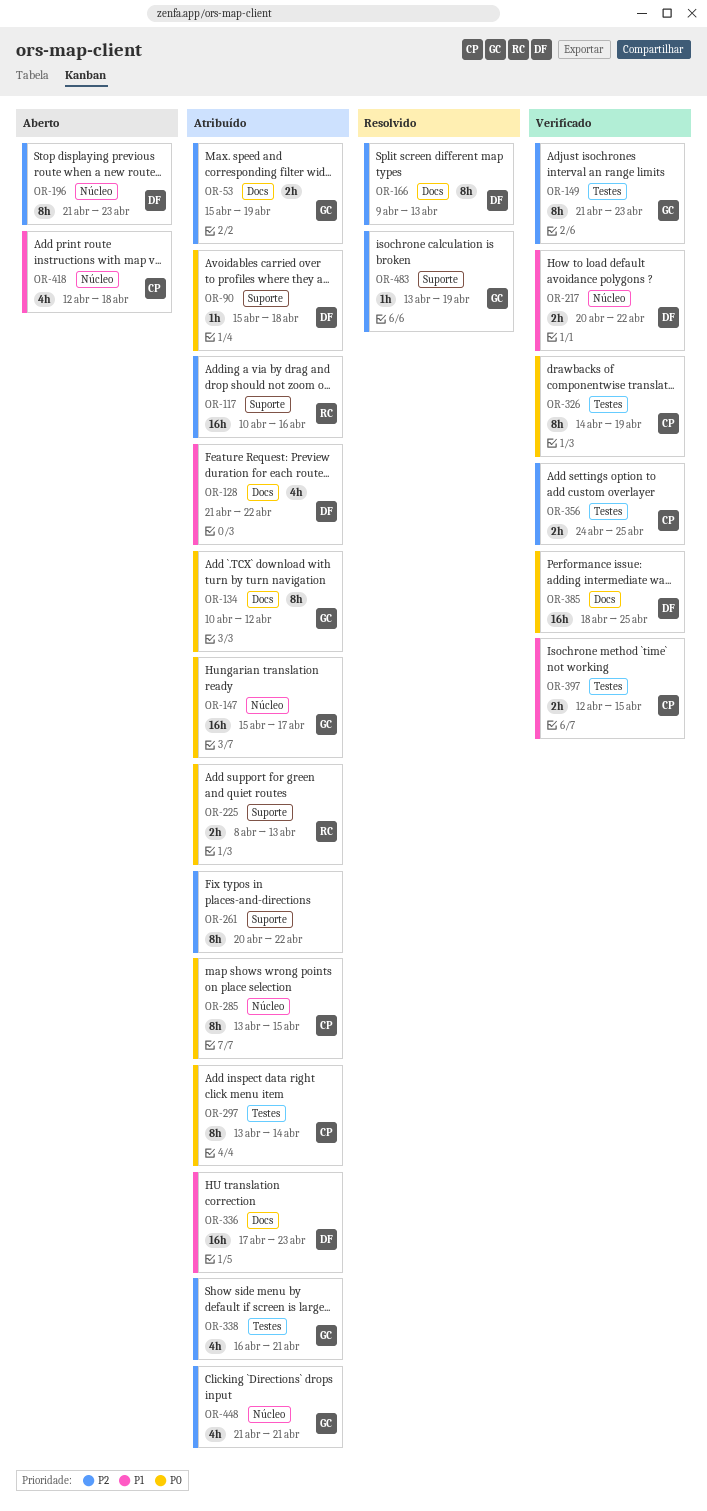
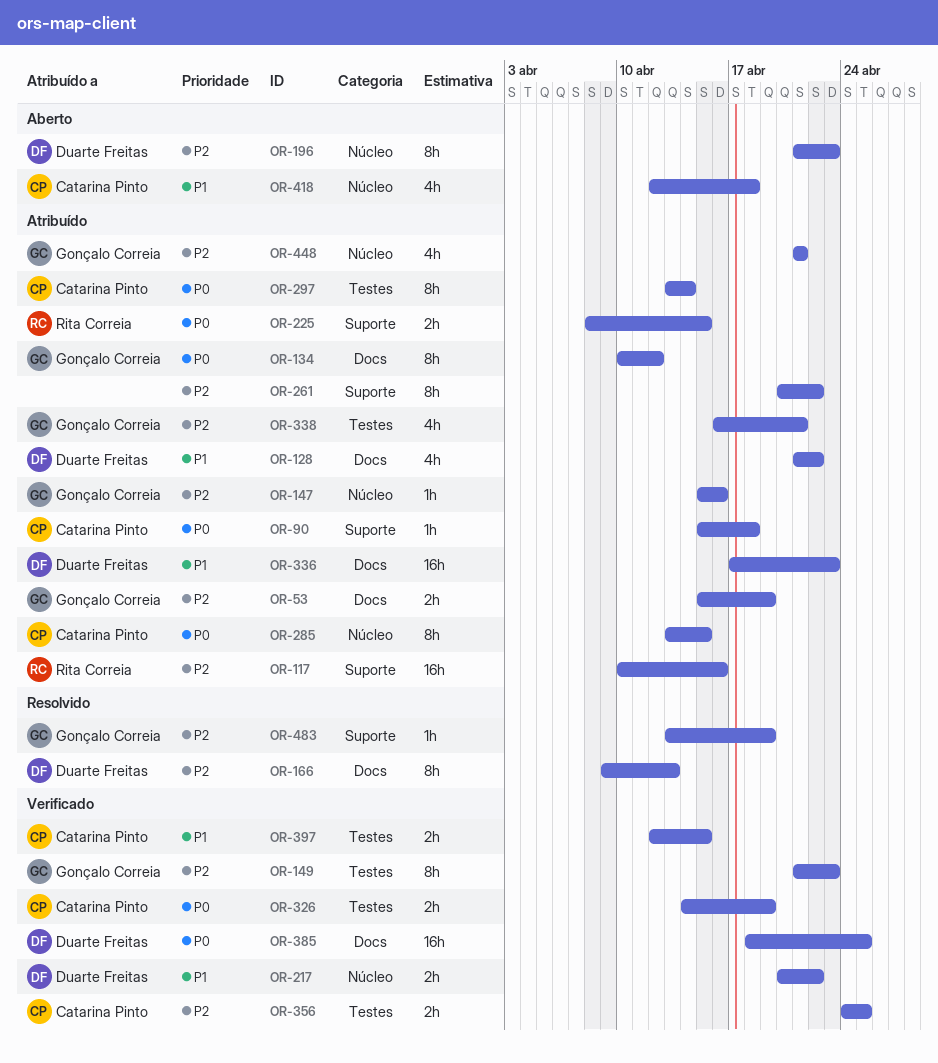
OR-90, owner: Duarte Freitas -> Catarina Pinto
OR-147, priority: P0 -> P2
OR-147, estimate: 16h -> 1h
OR-147, due: Apr 17 -> Apr 16
OR-225, due: Apr 13 -> Apr 15
OR-326, estimate: 8h -> 2h

